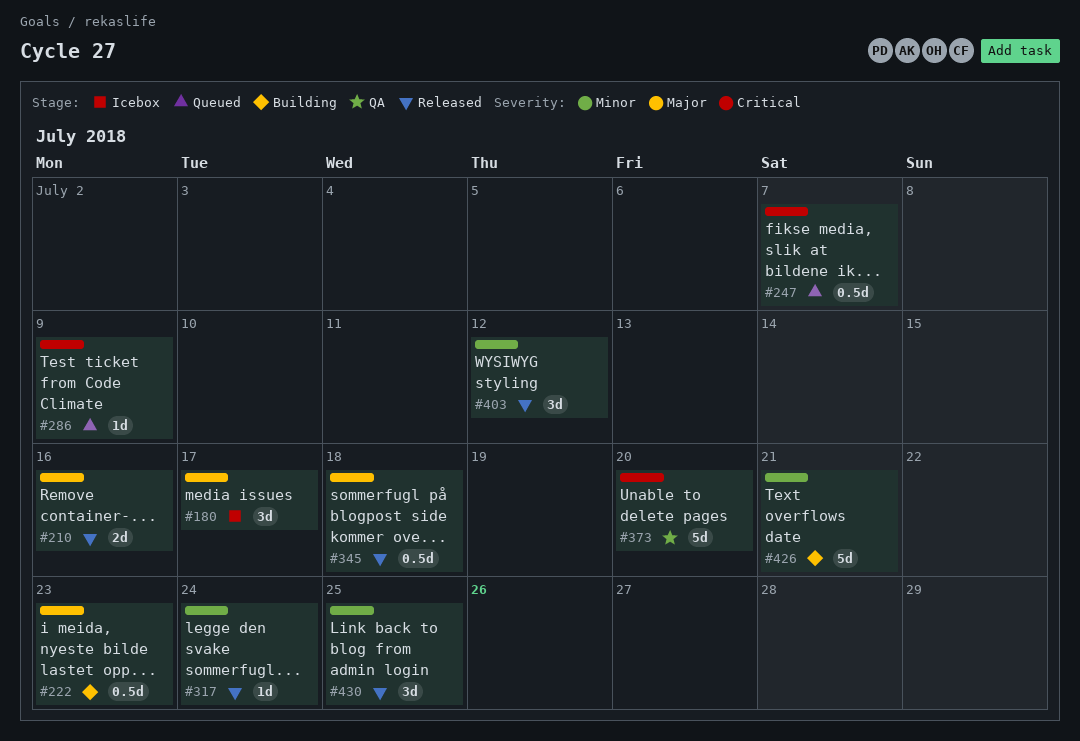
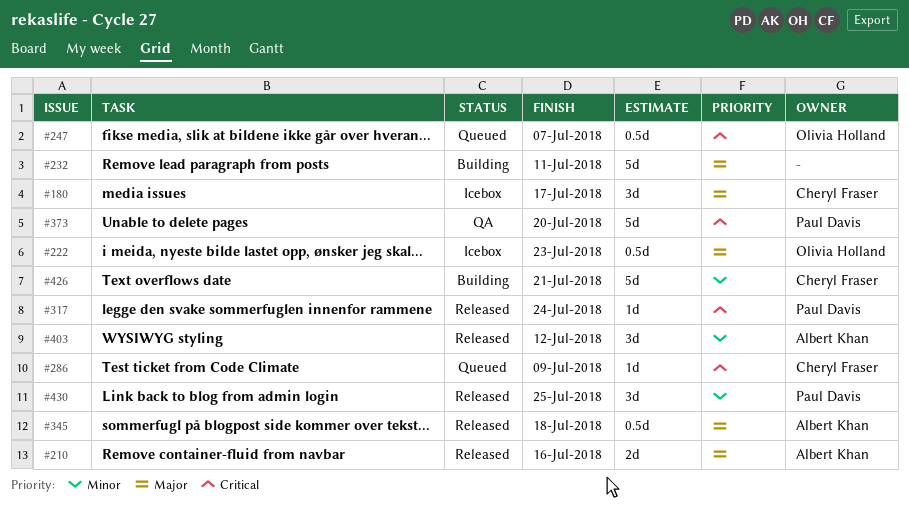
#222, status: Building -> Icebox
#232: none -> present
#317, priority: Minor -> Critical

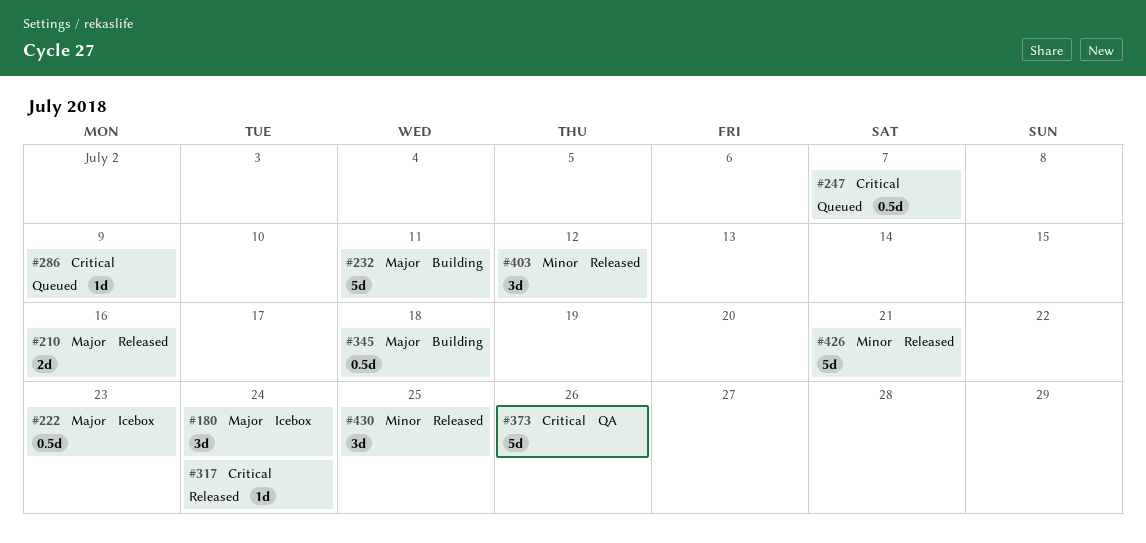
#180, due: Jul 17 -> Jul 24
#345, status: Released -> Building
#373, due: Jul 20 -> Jul 26
#426, status: Building -> Released

